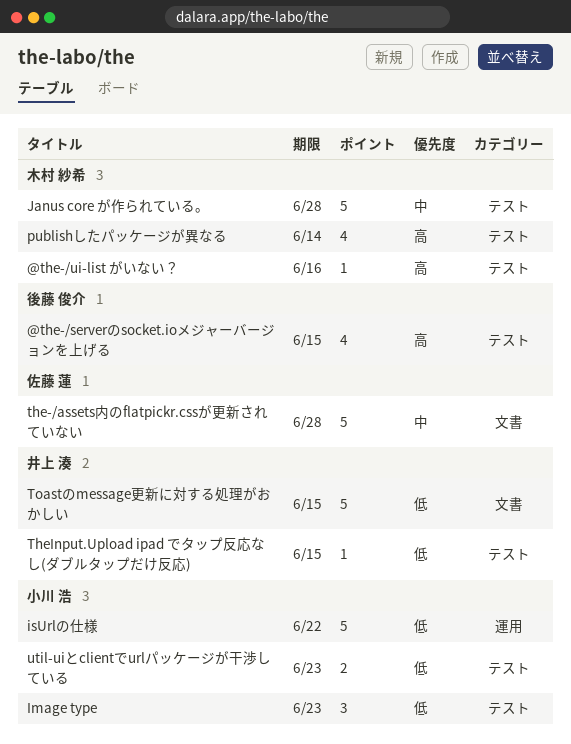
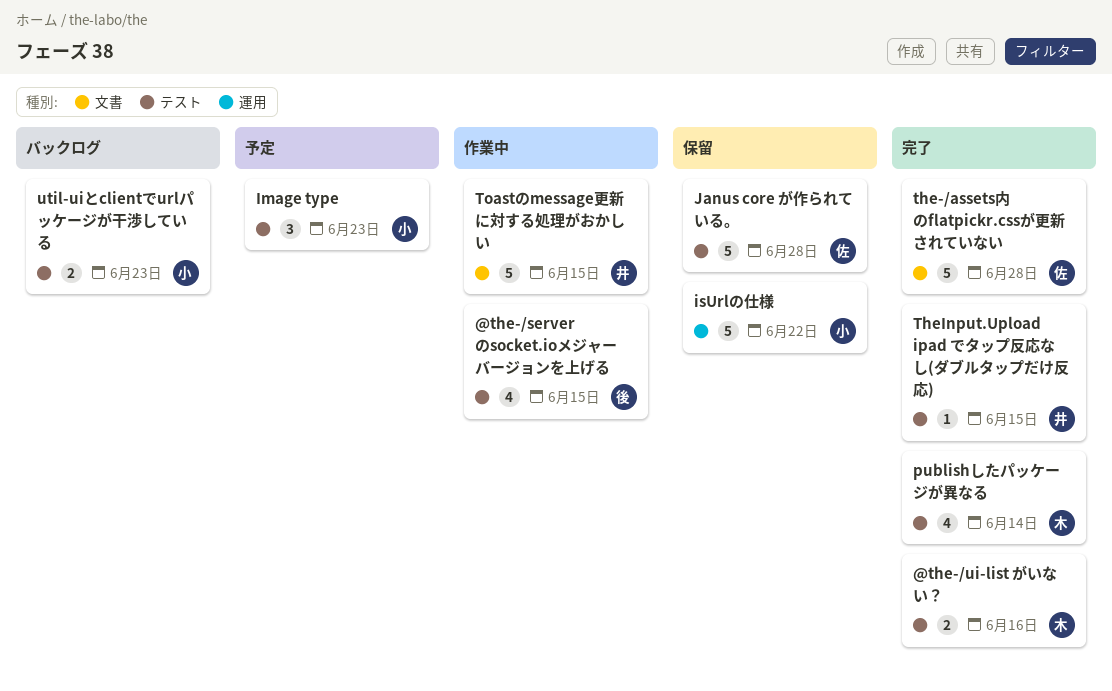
@the-/ui-list がいない？, estimate: 1 -> 2
Janus core が作られている。, owner: 木村 紗希 -> 佐藤 蓮

